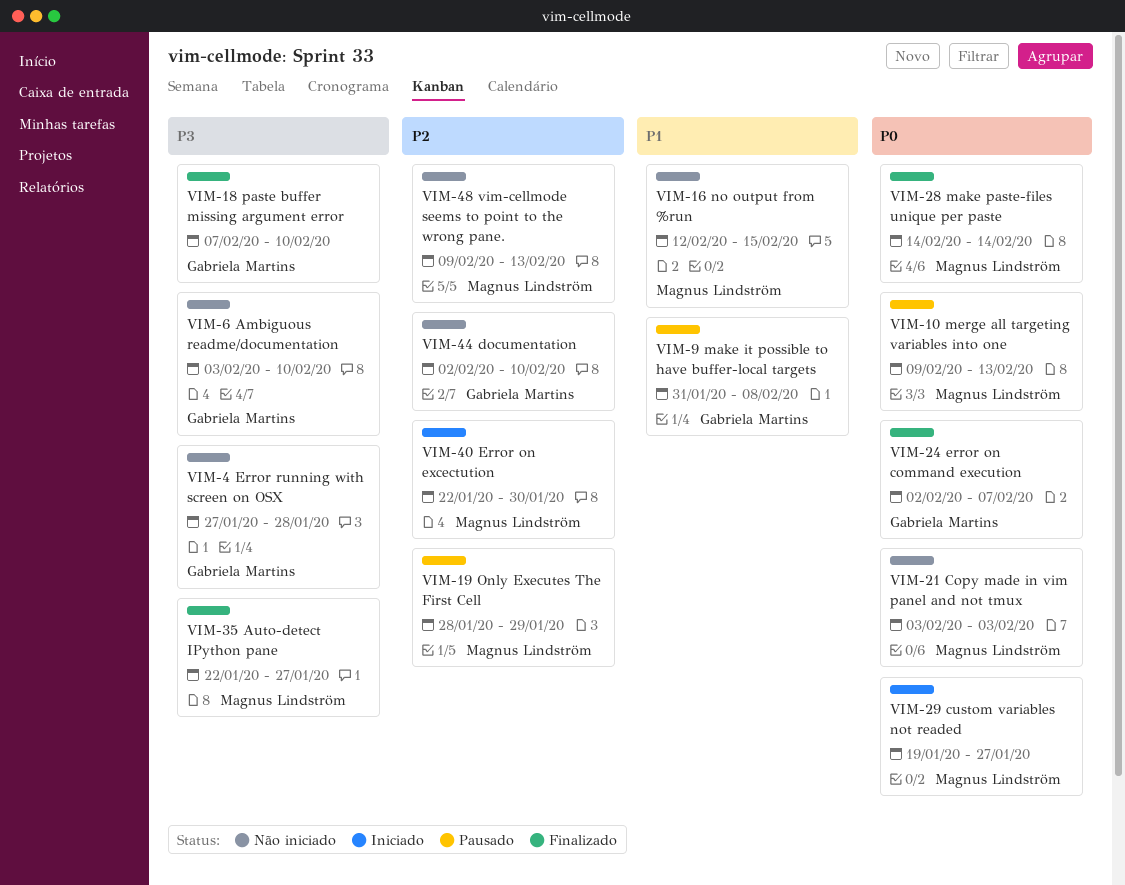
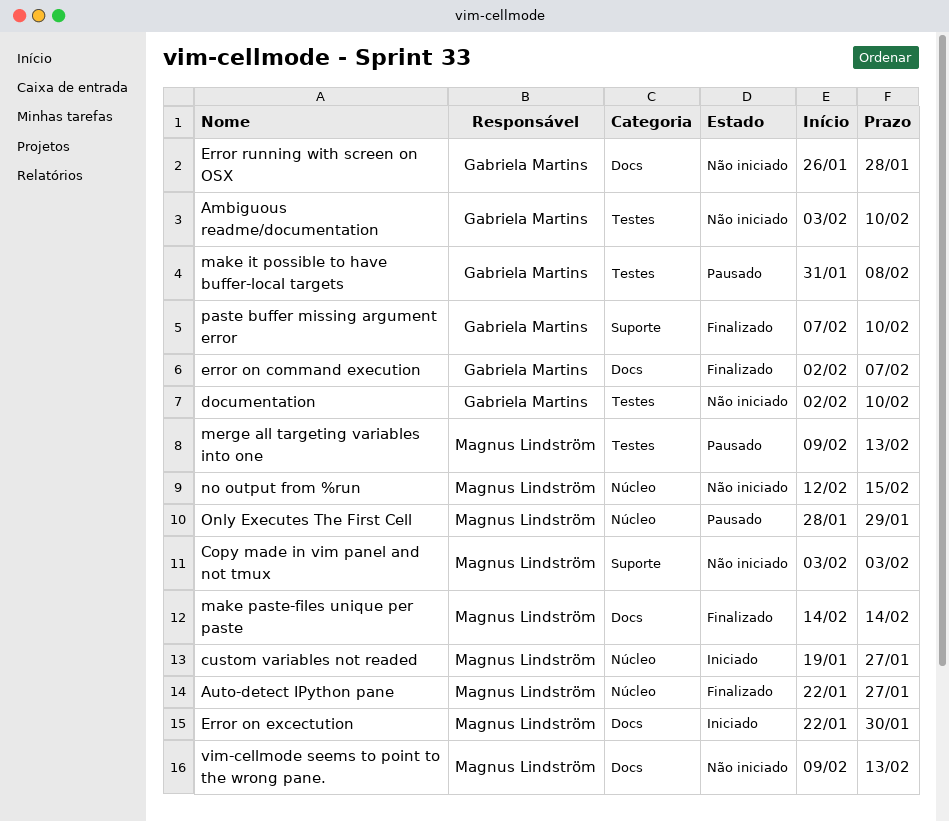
Error running with screen on OSX, start: Jan 27 -> Jan 26

